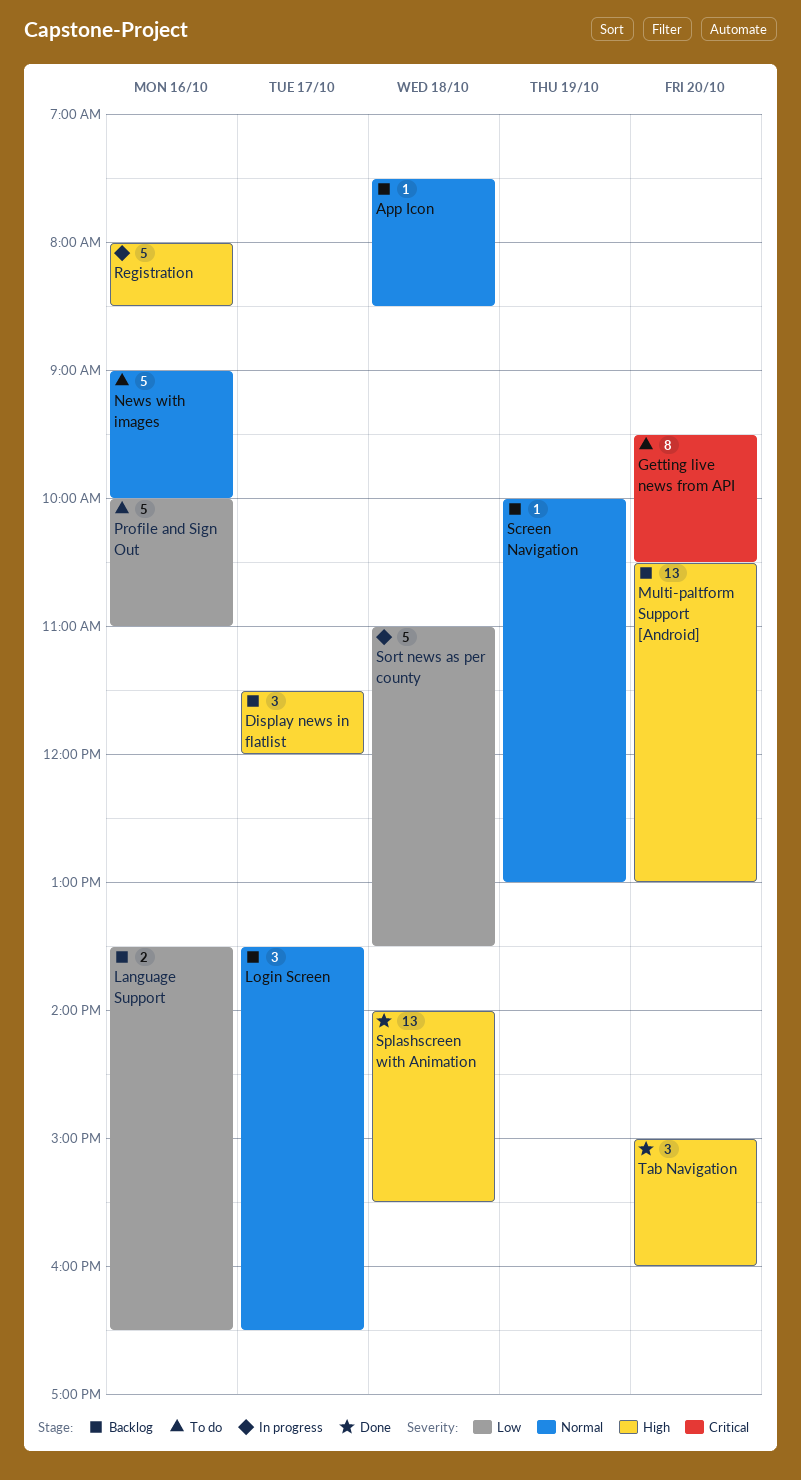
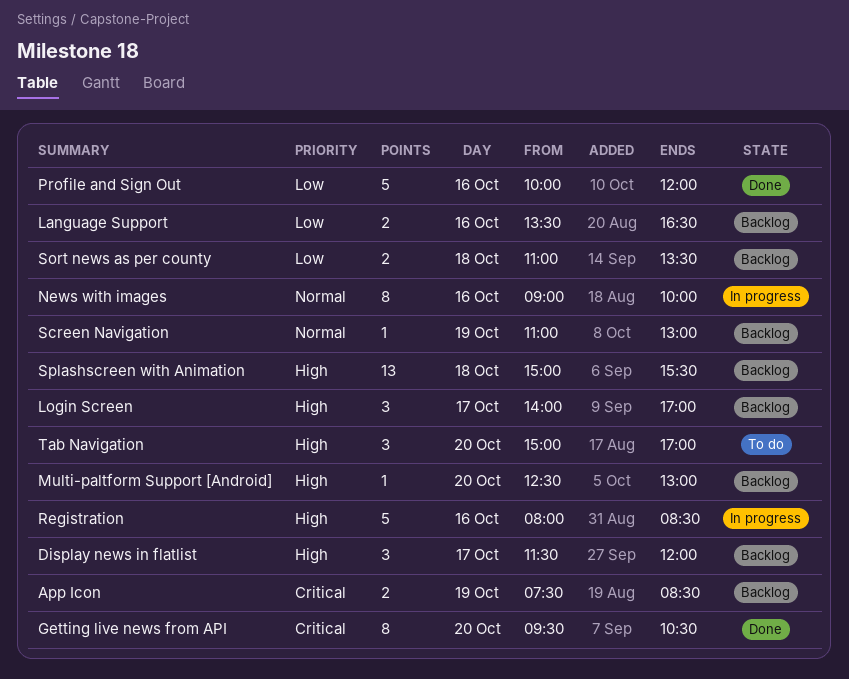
App Icon, priority: Normal -> Critical
App Icon, estimate: 1 -> 2
App Icon, day: Oct 18 -> Oct 19
Getting live news from API, status: To do -> Done
Login Screen, priority: Normal -> High
Login Screen, begins: 13:30 -> 14:00
Login Screen, ends: 16:30 -> 17:00
Multi-paltform Support [Android], estimate: 13 -> 1
Multi-paltform Support [Android], begins: 10:30 -> 12:30
News with images, status: To do -> In progress
News with images, estimate: 5 -> 8
Profile and Sign Out, status: To do -> Done
Profile and Sign Out, ends: 11:00 -> 12:00
Screen Navigation, begins: 10:00 -> 11:00
Sort news as per county, status: In progress -> Backlog
Sort news as per county, estimate: 5 -> 2
Splashscreen with Animation, status: Done -> Backlog
Splashscreen with Animation, begins: 14:00 -> 15:00
Tab Navigation, status: Done -> To do
Tab Navigation, ends: 16:00 -> 17:00

